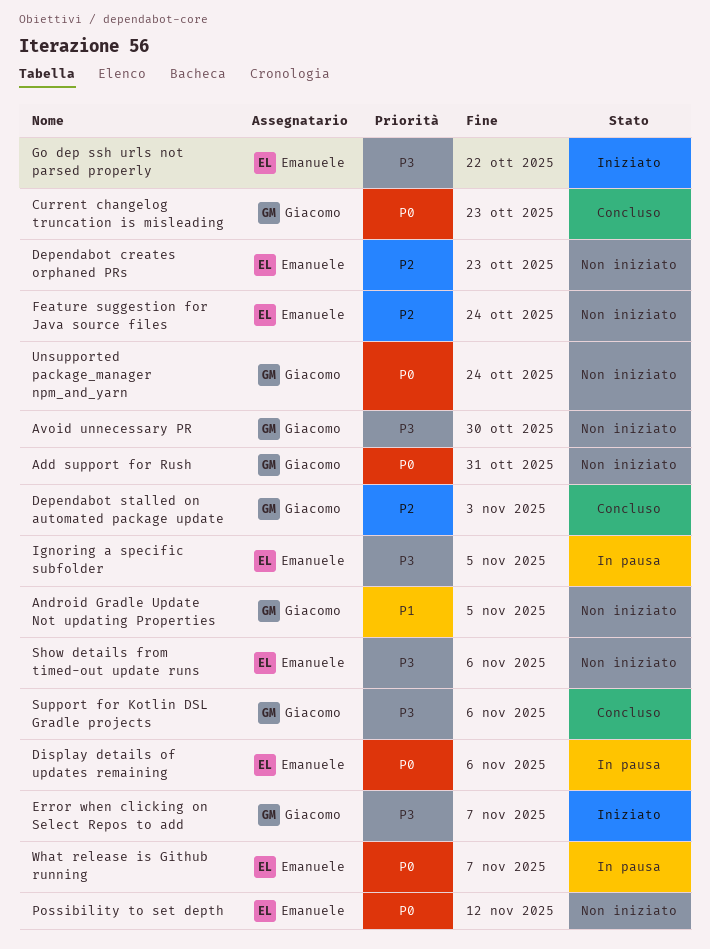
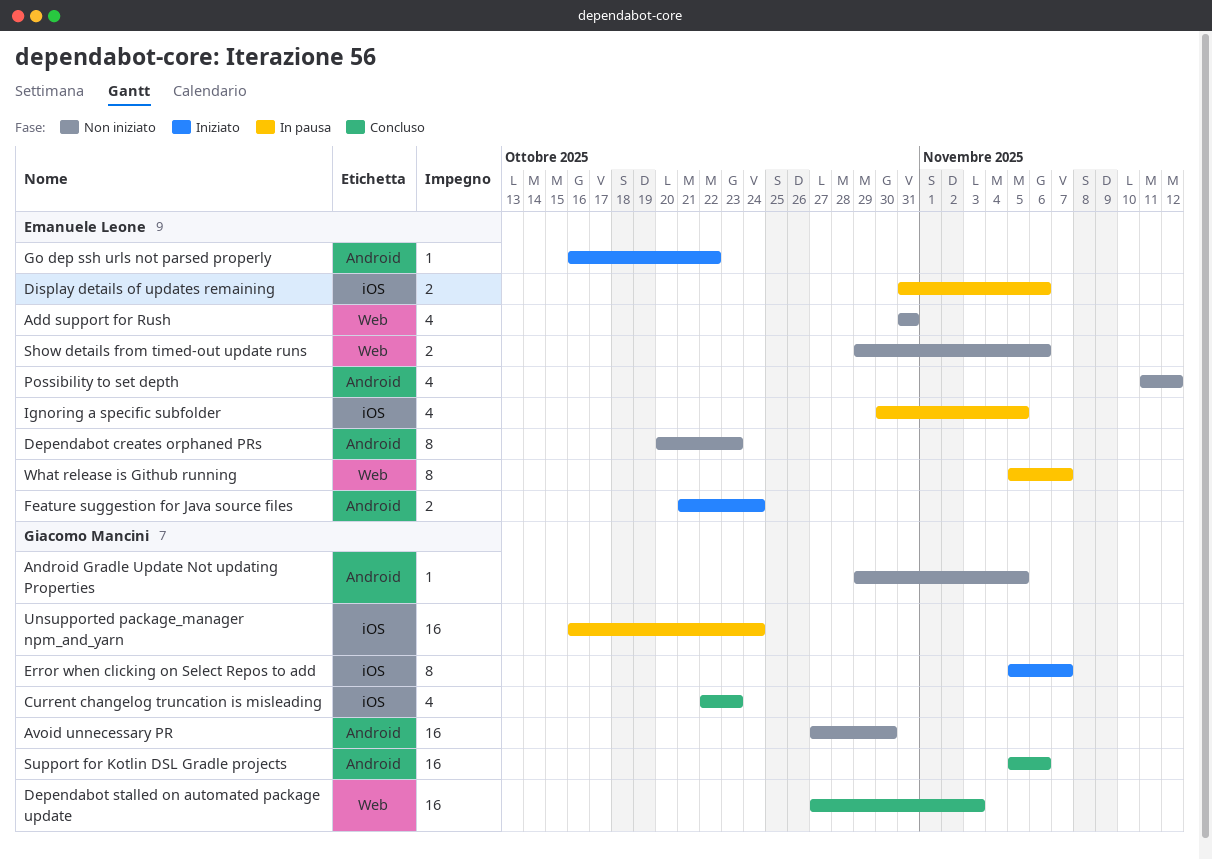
Add support for Rush, owner: Giacomo Mancini -> Emanuele Leone
Feature suggestion for Java source files, status: Non iniziato -> Iniziato
Unsupported package_manager npm_and_yarn, status: Non iniziato -> In pausa

